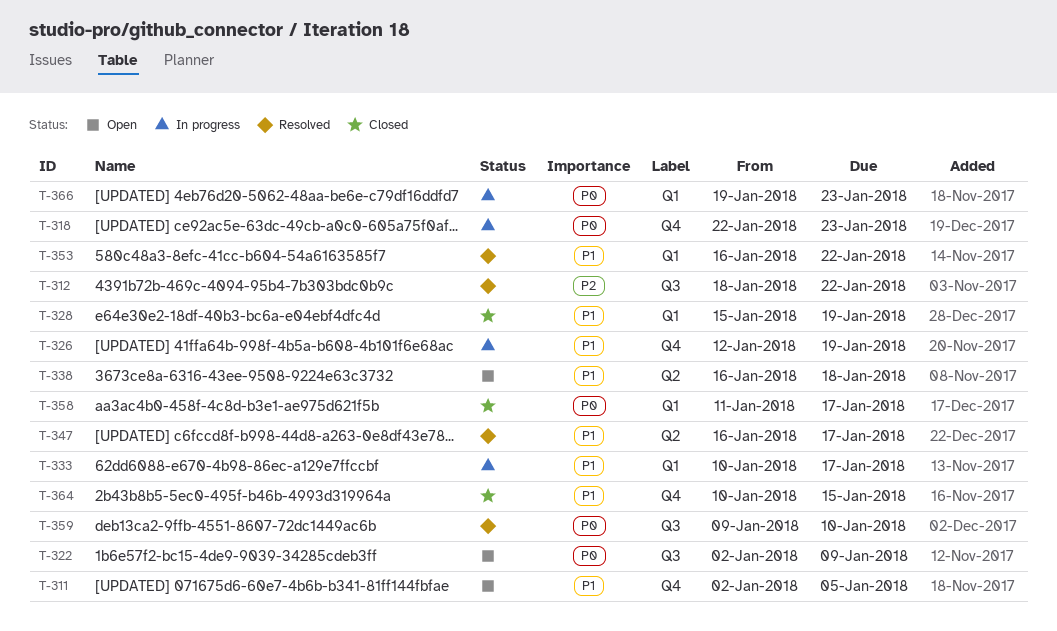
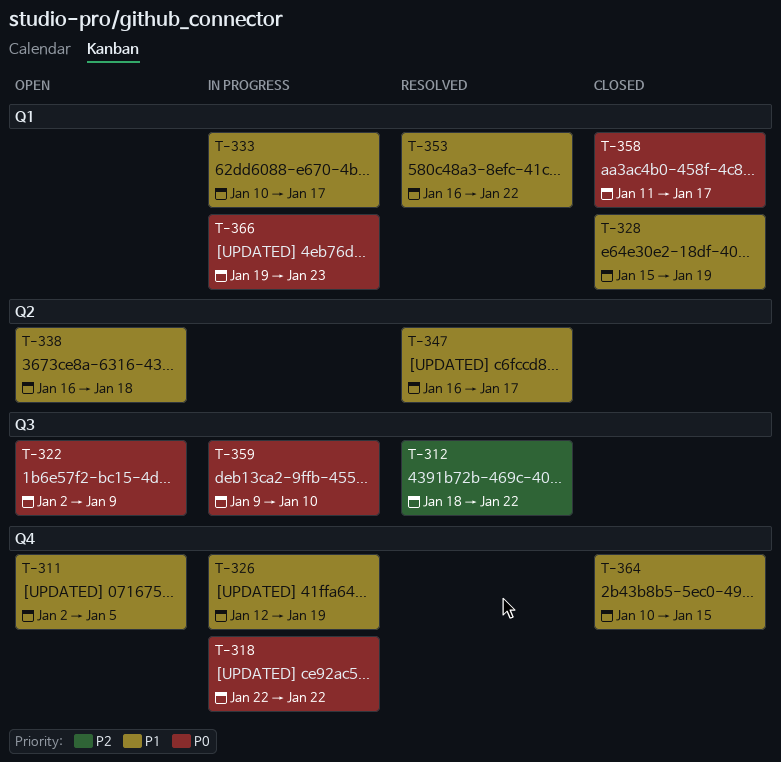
T-318, due: Jan 23 -> Jan 22
T-359, status: Resolved -> In progress

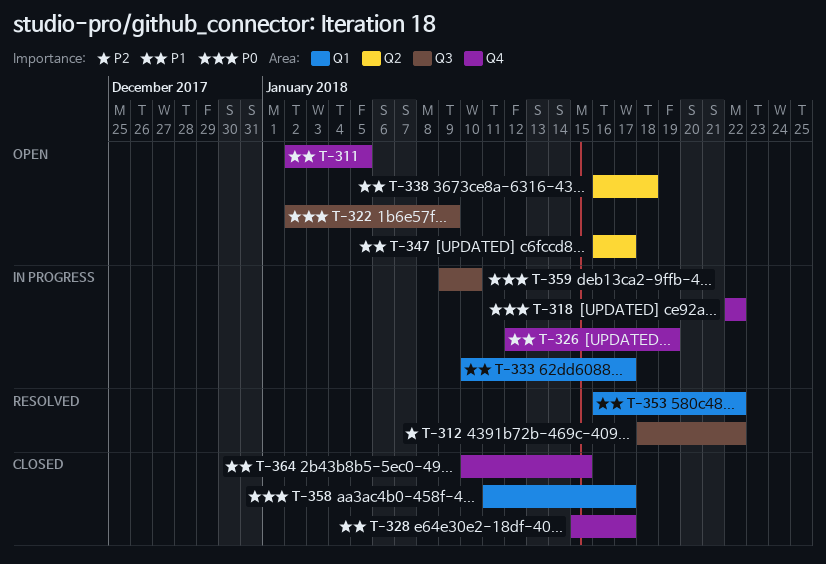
T-328, label: Q1 -> Q4
T-328, due: Jan 19 -> Jan 17
T-347, status: Resolved -> Open
T-366: present -> none

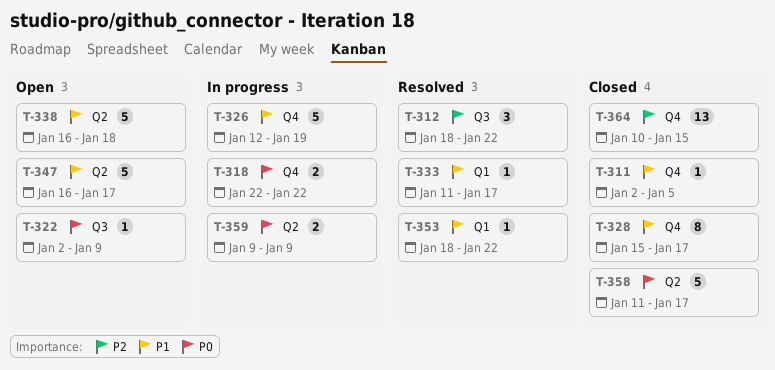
T-311, status: Open -> Closed
T-333, status: In progress -> Resolved
T-333, start: Jan 10 -> Jan 11
T-353, start: Jan 16 -> Jan 18
T-358, label: Q1 -> Q2
T-359, label: Q3 -> Q2
T-359, due: Jan 10 -> Jan 9
T-364, priority: P1 -> P2

